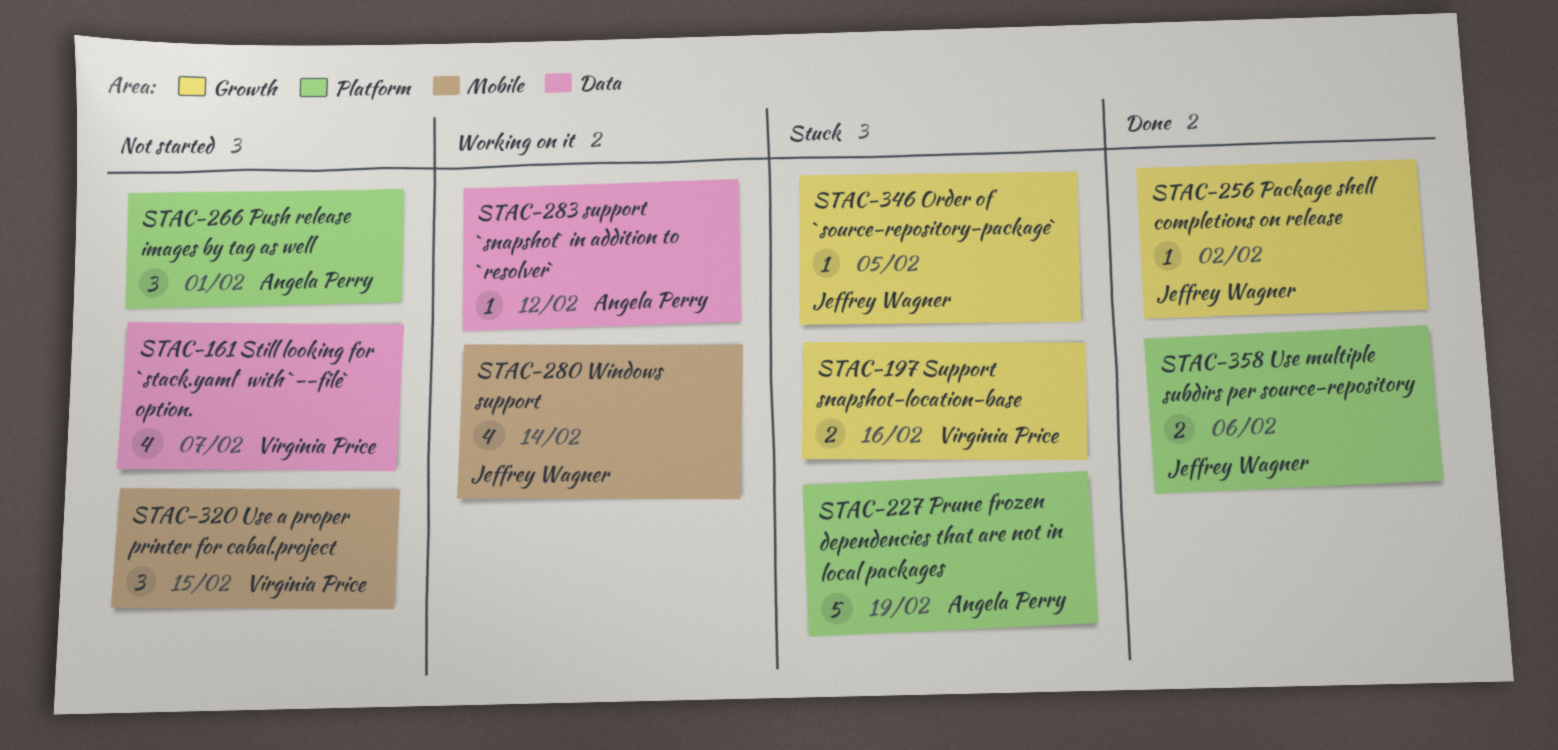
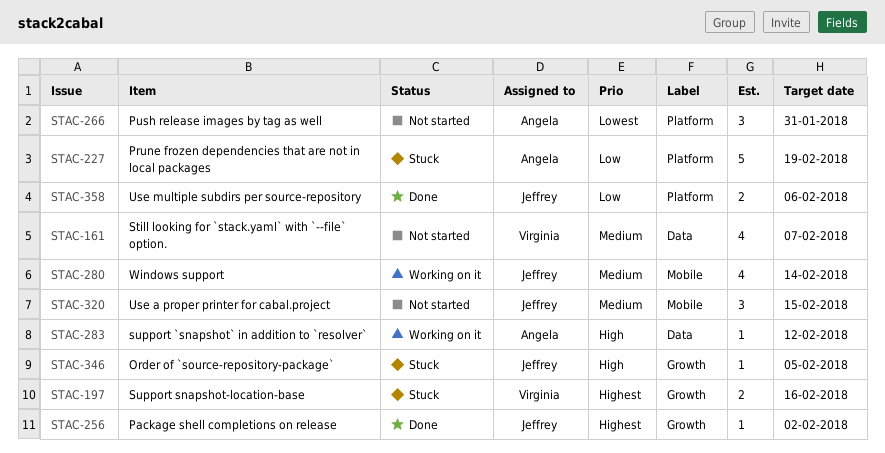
STAC-266, due: Feb 1 -> Jan 31
STAC-320, owner: Virginia Price -> Jeffrey Wagner

